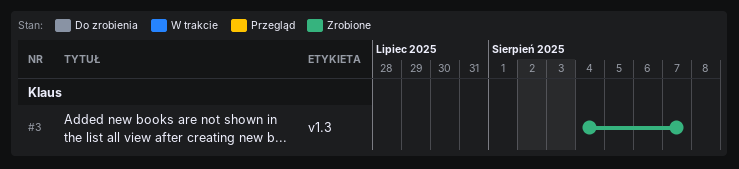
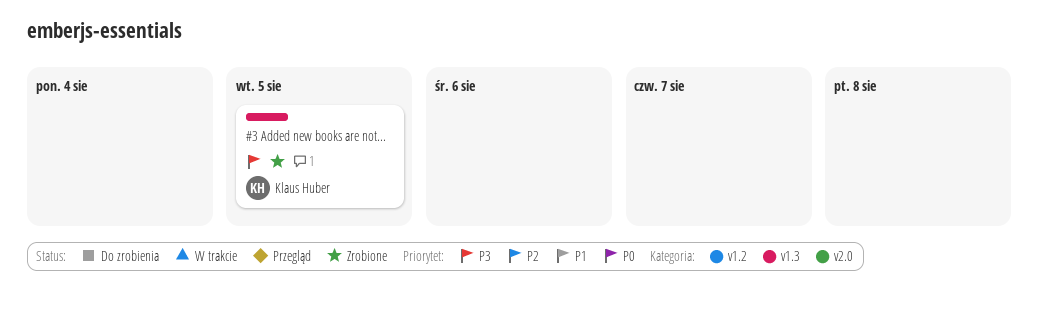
#3, due: Aug 7 -> Aug 5

